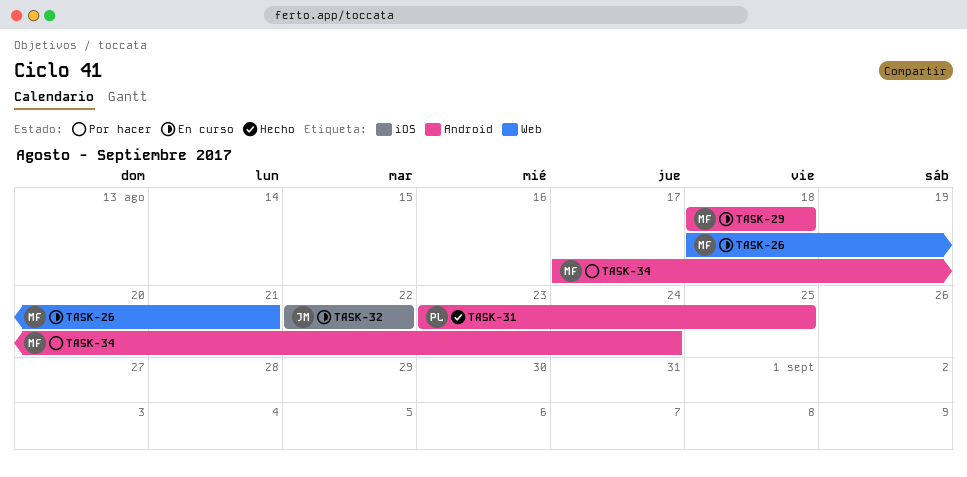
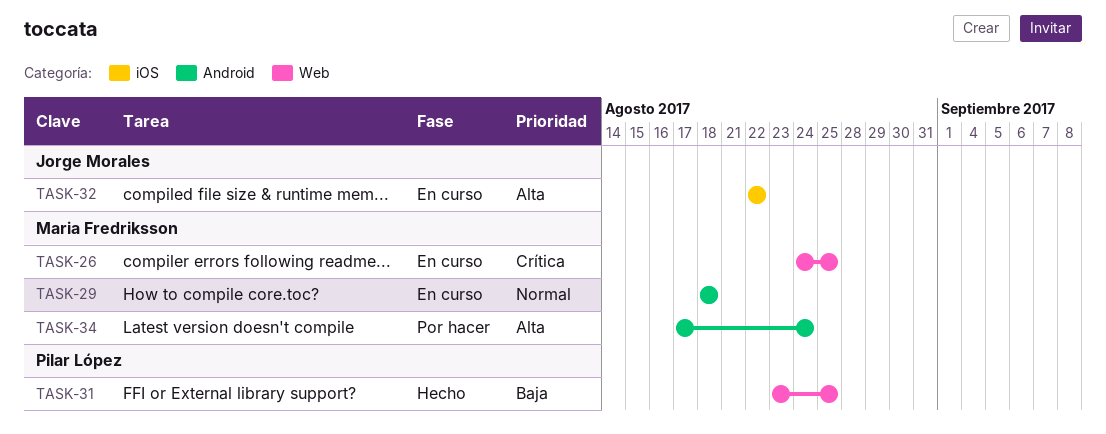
TASK-26, start: Aug 18 -> Aug 24
TASK-26, due: Aug 21 -> Aug 25
TASK-31, label: Android -> Web

